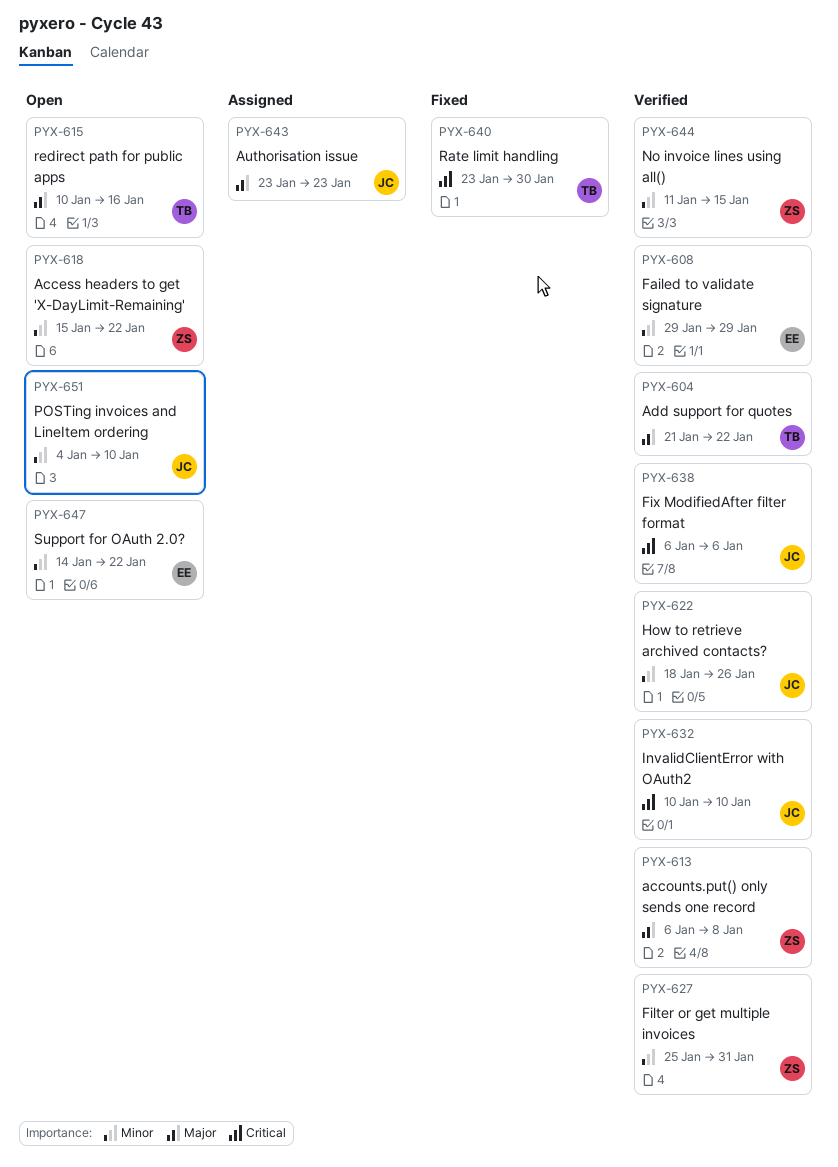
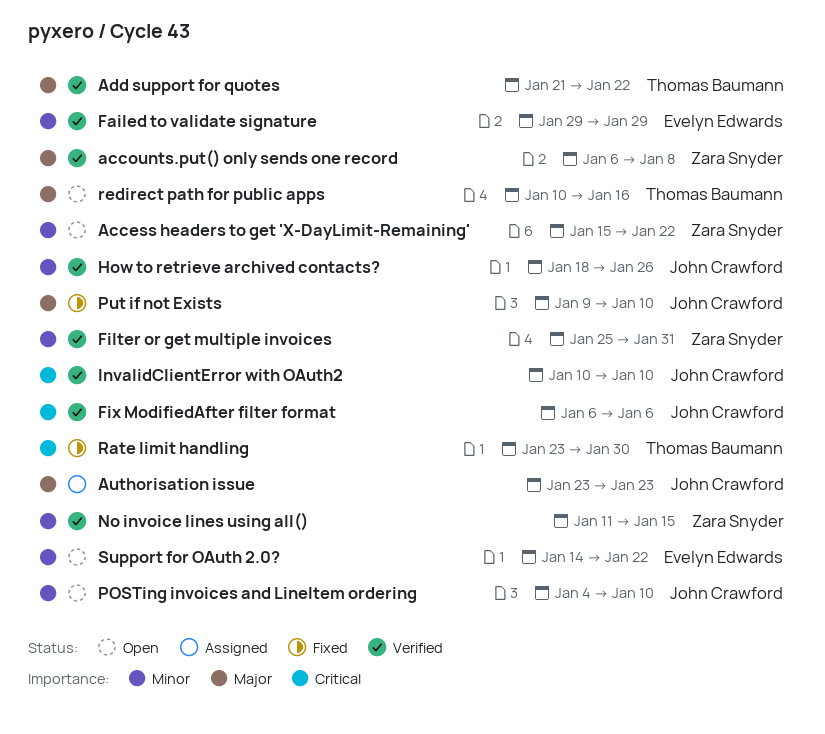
Put if not Exists: none -> present

